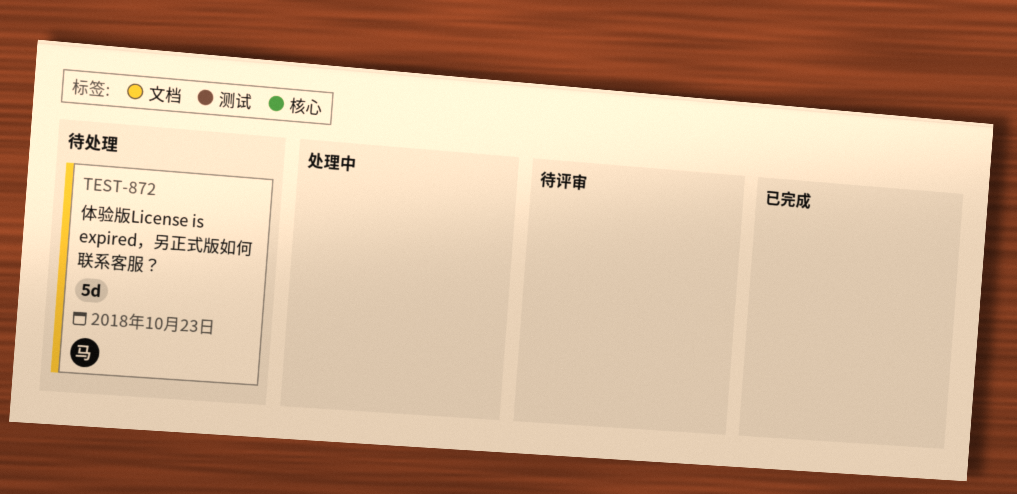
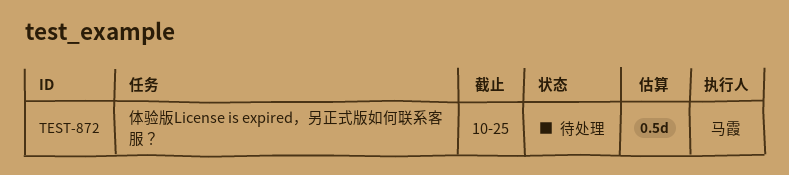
TEST-872, estimate: 5d -> 0.5d
TEST-872, due: Oct 23 -> Oct 25

